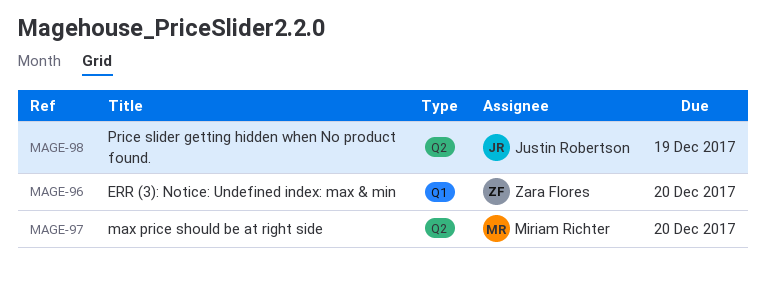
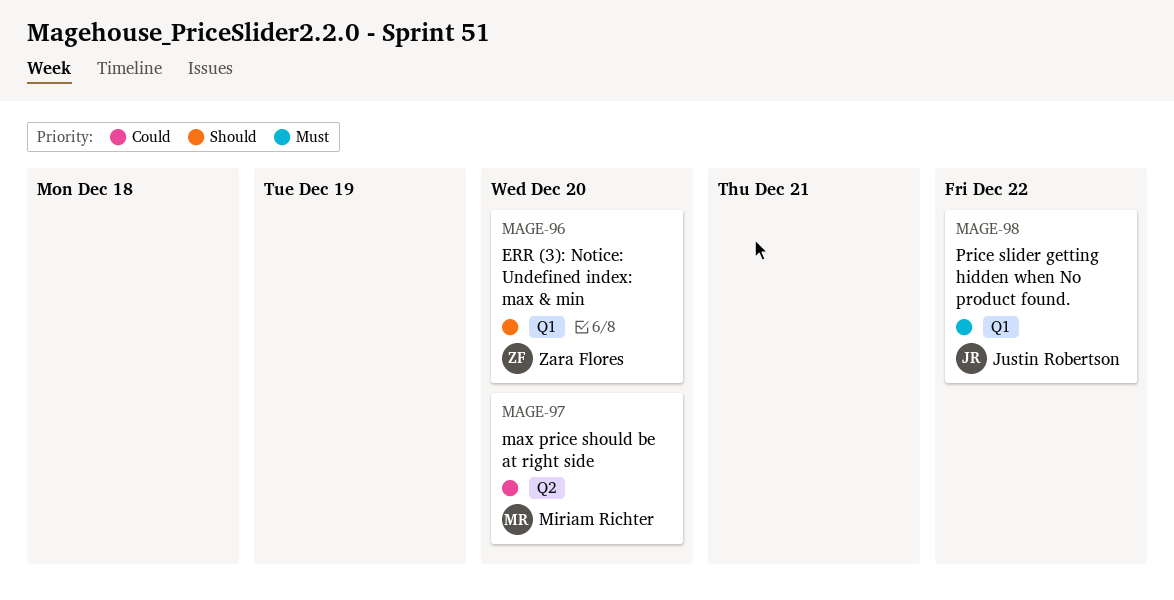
MAGE-98, label: Q2 -> Q1
MAGE-98, due: Dec 19 -> Dec 22

